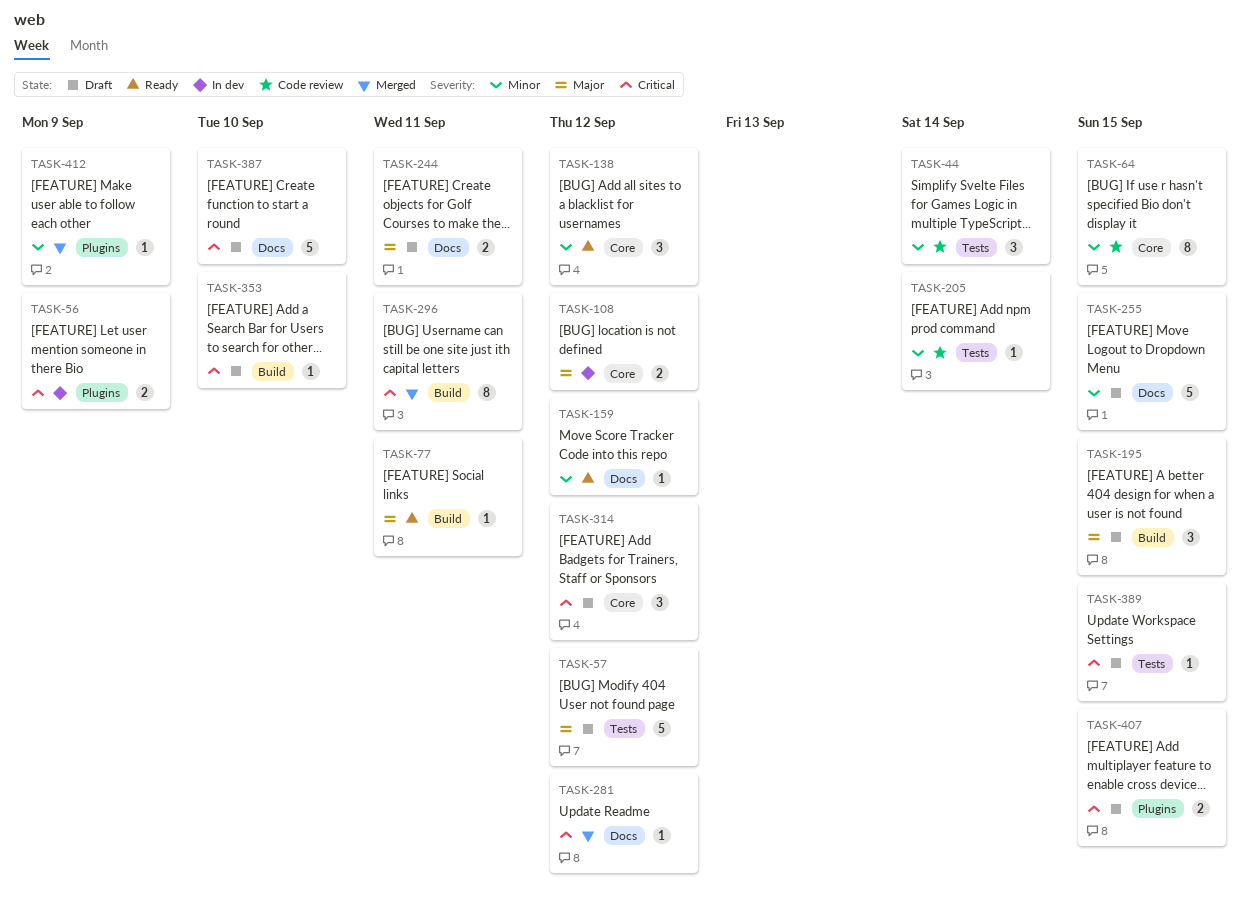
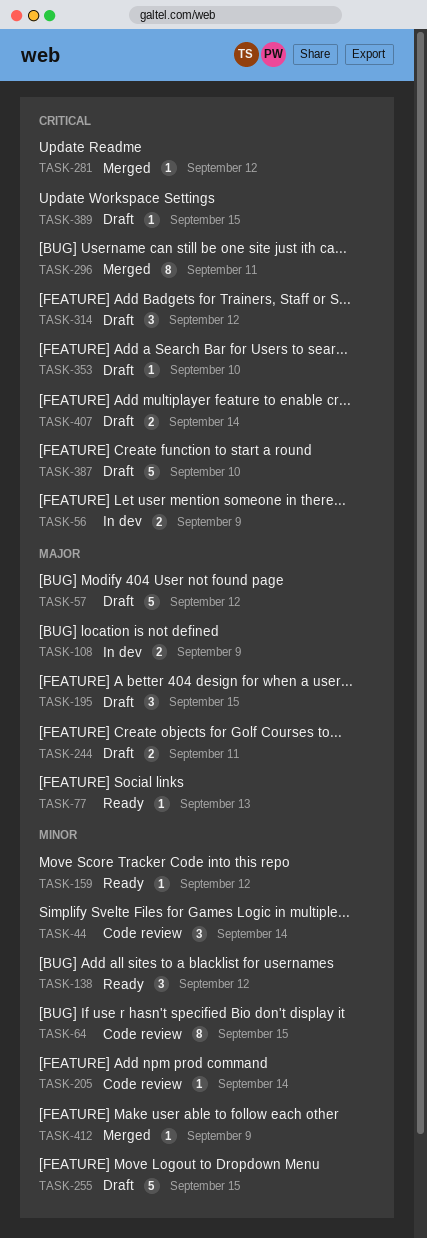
TASK-77, due: Sep 11 -> Sep 13
TASK-108, due: Sep 12 -> Sep 9
TASK-407, due: Sep 15 -> Sep 14

